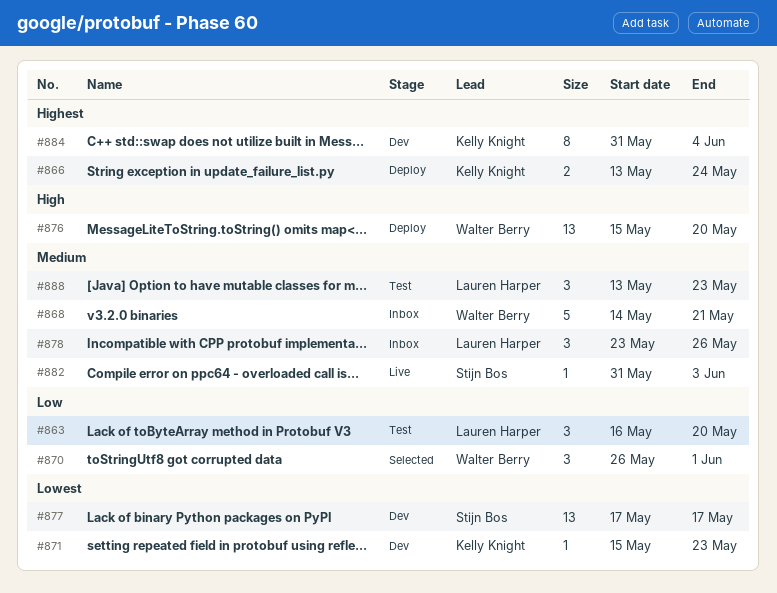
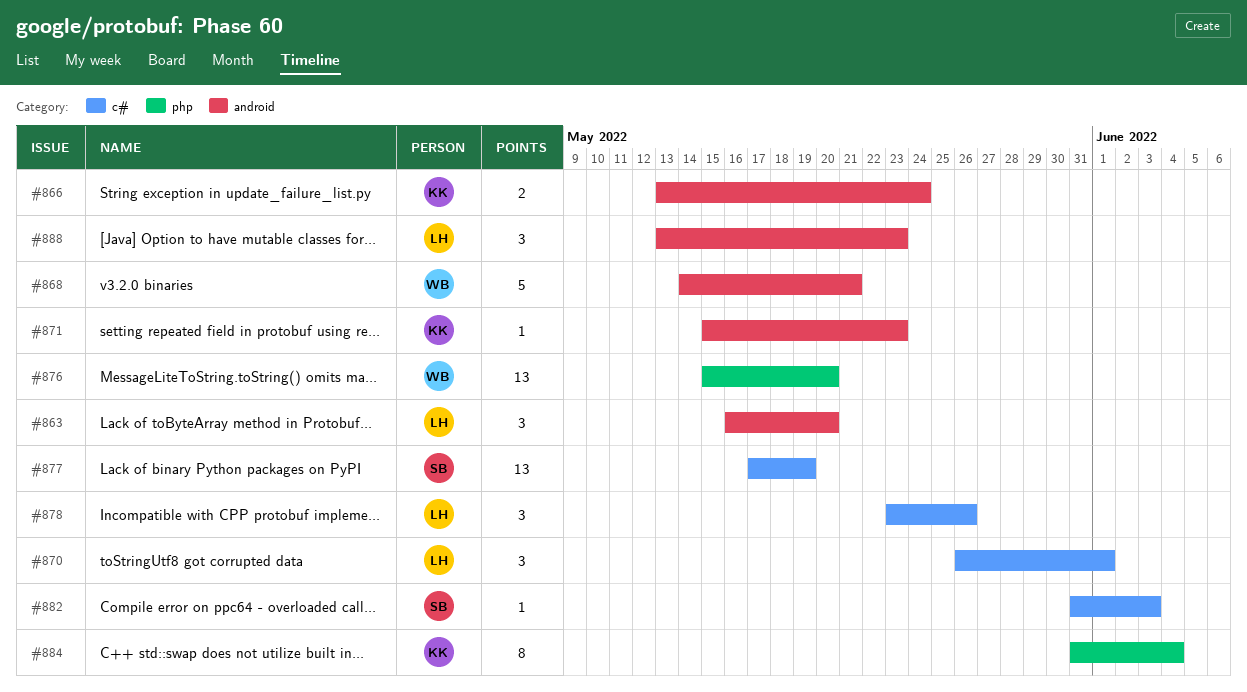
#870, owner: Walter Berry -> Lauren Harper
#877, due: May 17 -> May 19

